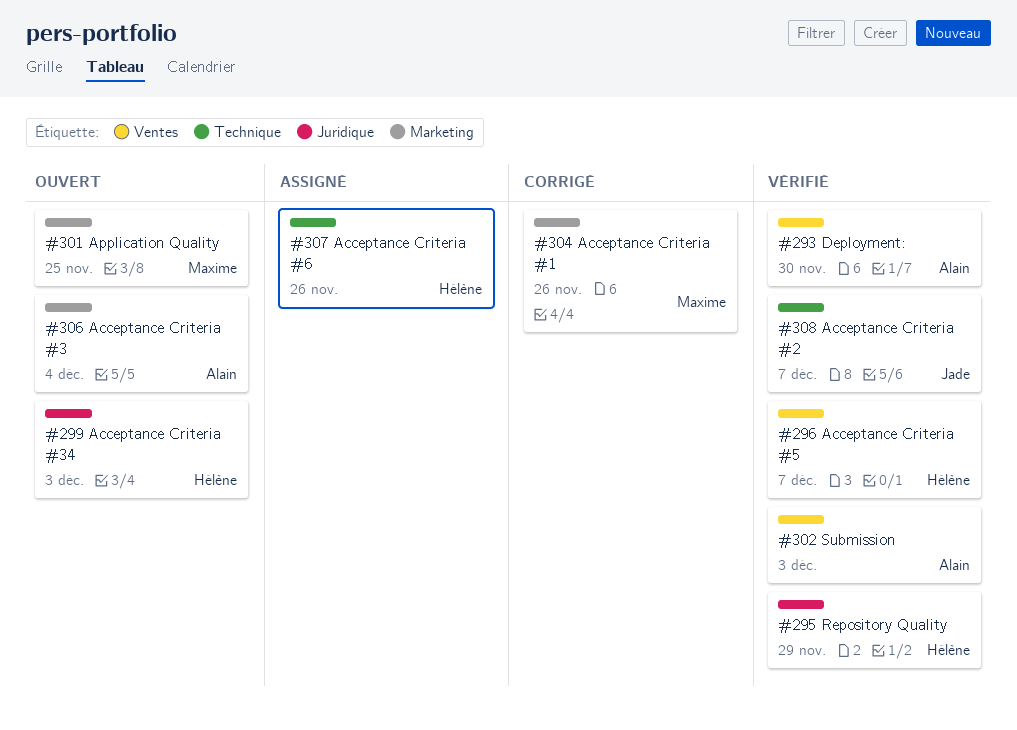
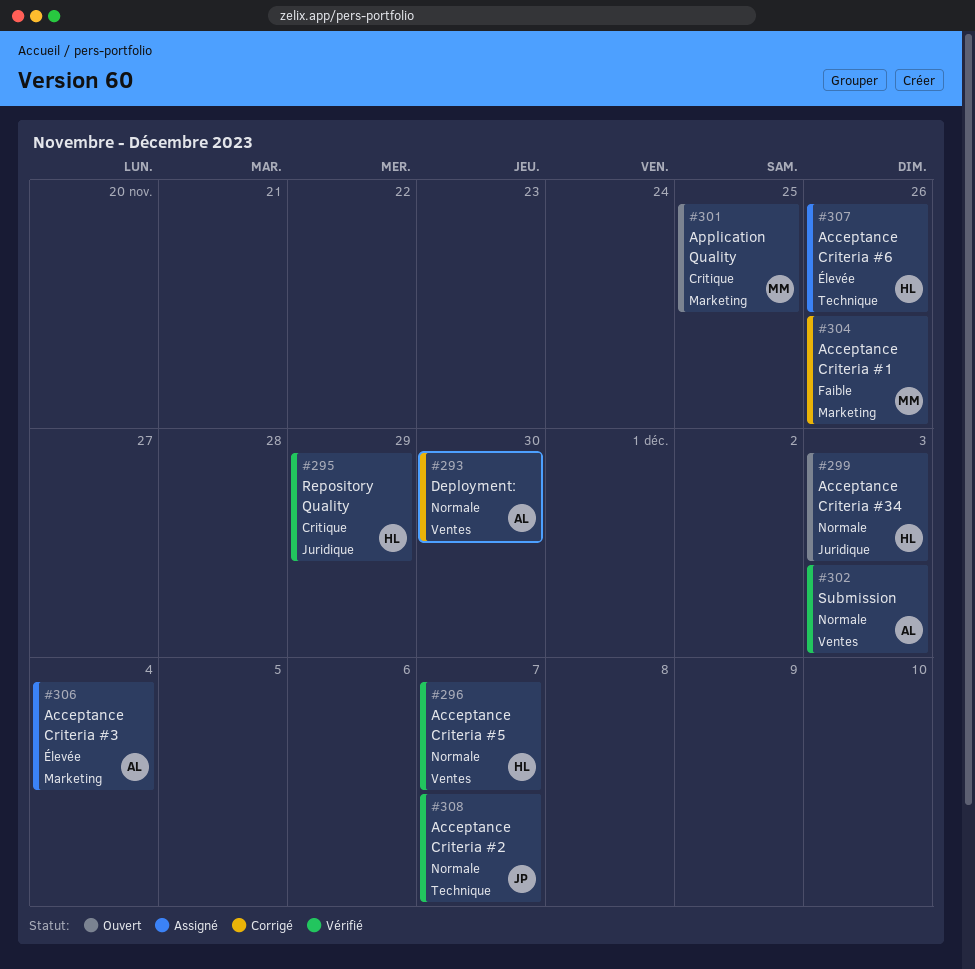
#293, status: Vérifié -> Corrigé
#306, status: Ouvert -> Assigné

